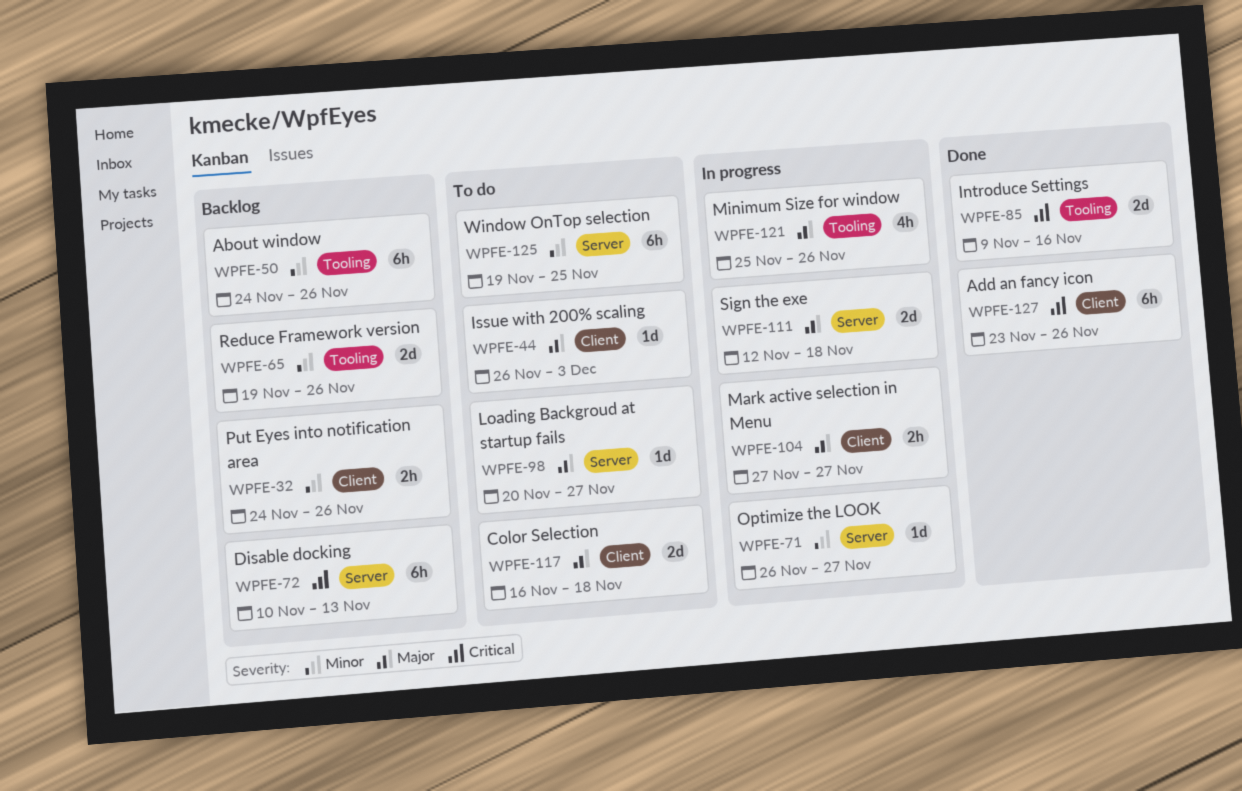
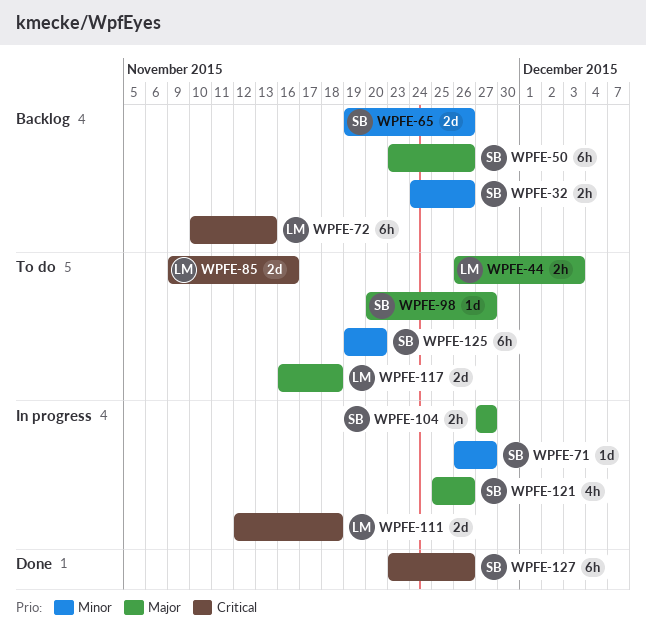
WPFE-44, estimate: 1d -> 2h
WPFE-50, priority: Minor -> Major
WPFE-50, start: Nov 24 -> Nov 23
WPFE-85, status: Done -> To do
WPFE-111, priority: Major -> Critical
WPFE-125, due: Nov 25 -> Nov 20

